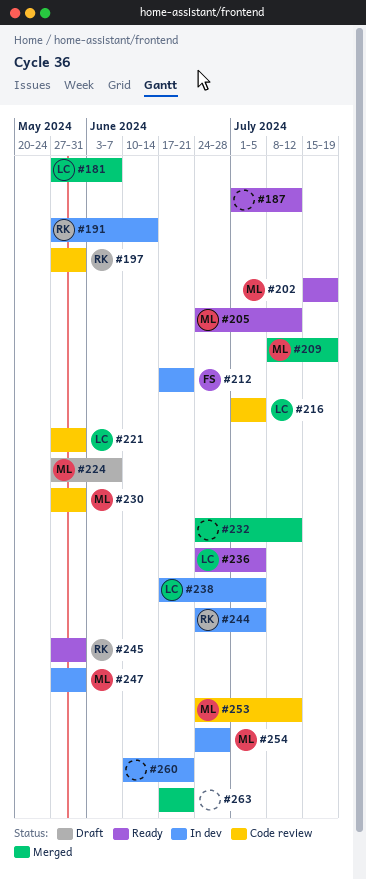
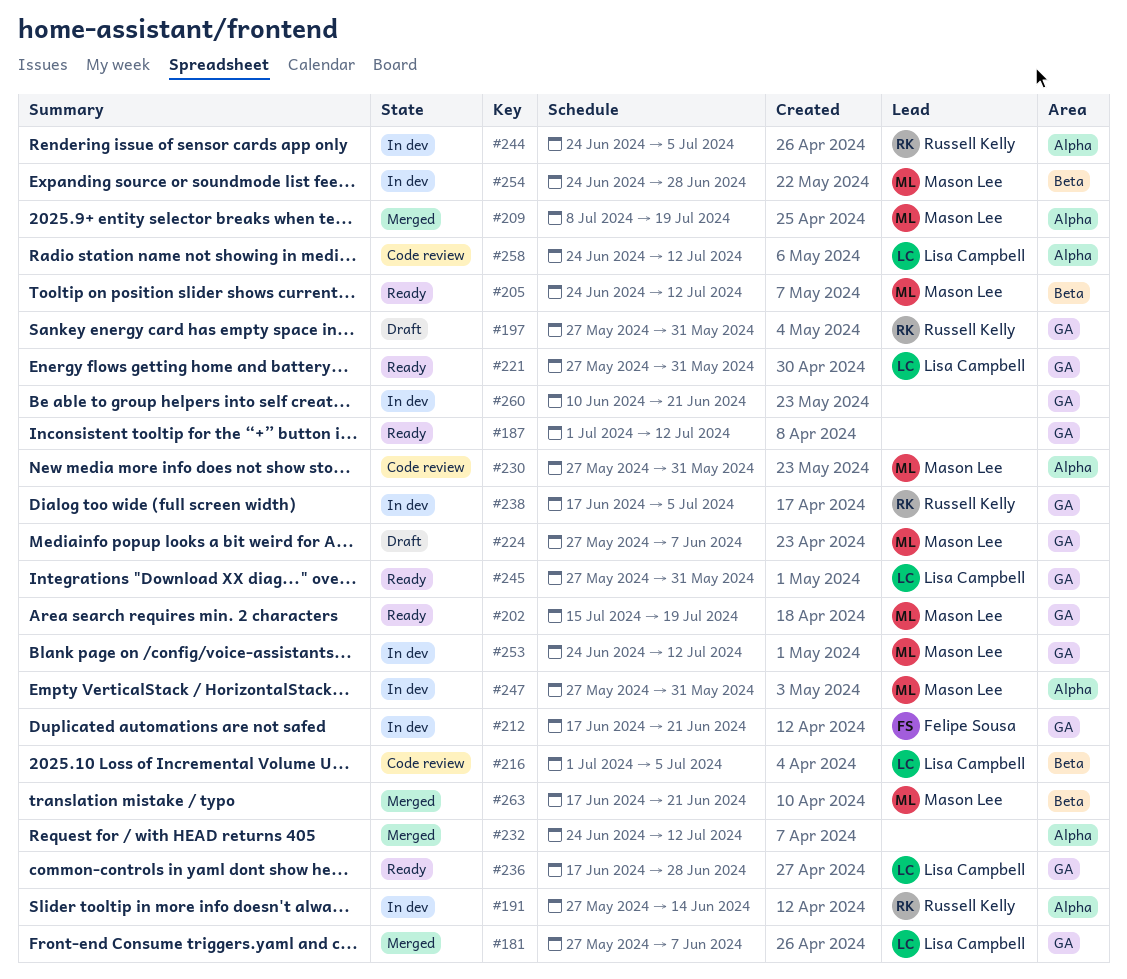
#197, status: Code review -> Draft
#221, status: Code review -> Ready
#236, start: Jun 24 -> Jun 17
#236, due: Jul 5 -> Jun 28
#238, owner: Lisa Campbell -> Russell Kelly
#245, owner: Russell Kelly -> Lisa Campbell
#253, status: Code review -> In dev
#258: none -> present
#263, owner: none -> Mason Lee

